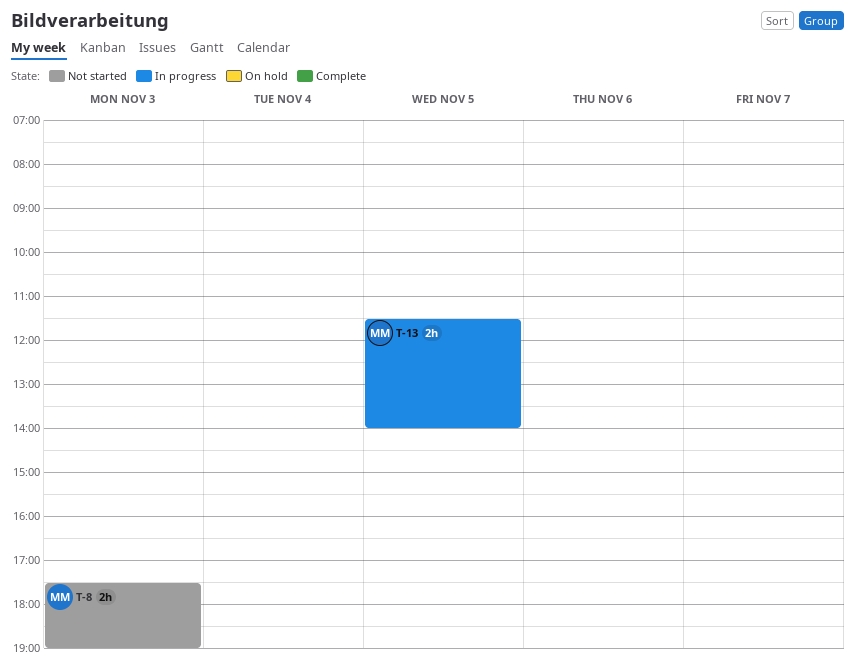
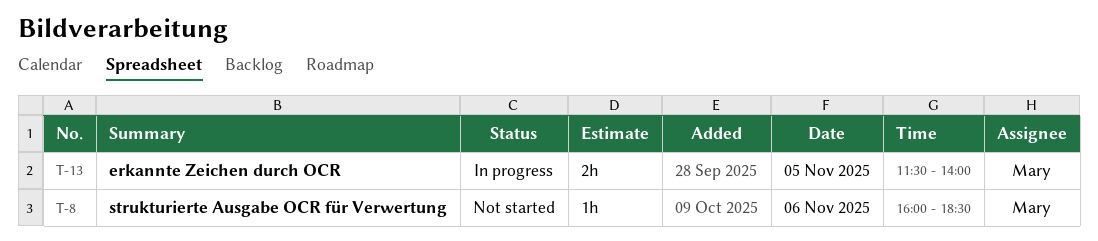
T-8, estimate: 2h -> 1h
T-8, day: Nov 3 -> Nov 6
T-8, begins: 17:30 -> 16:00
T-8, ends: 19:00 -> 18:30

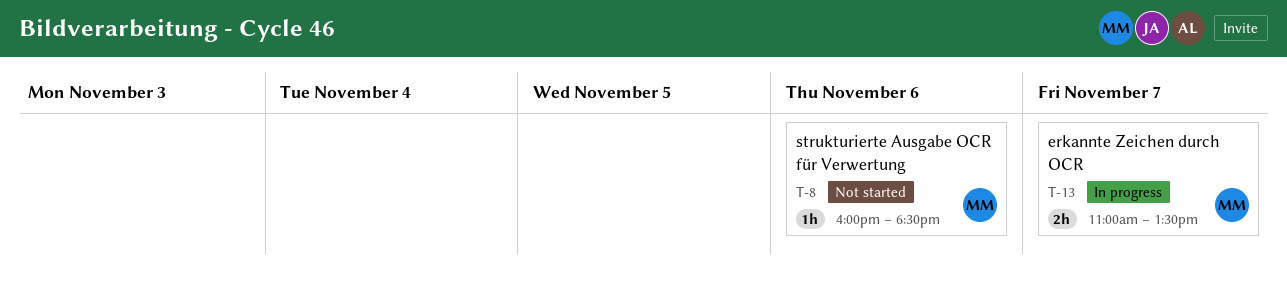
T-13, day: Nov 5 -> Nov 7
T-13, begins: 11:30 -> 11:00
T-13, ends: 14:00 -> 13:30

